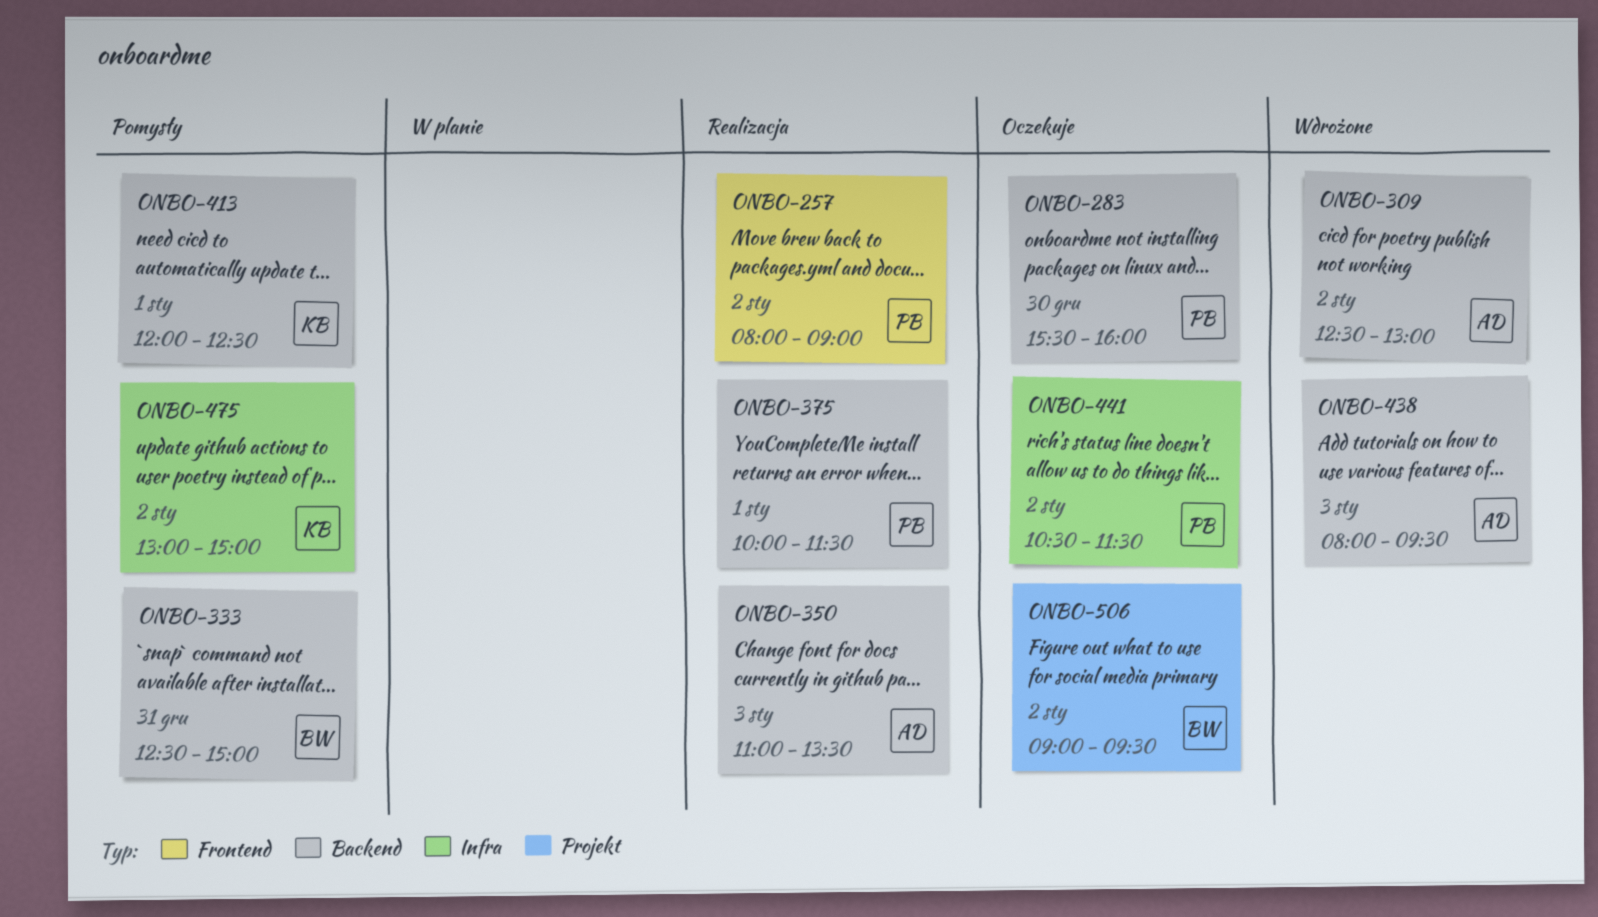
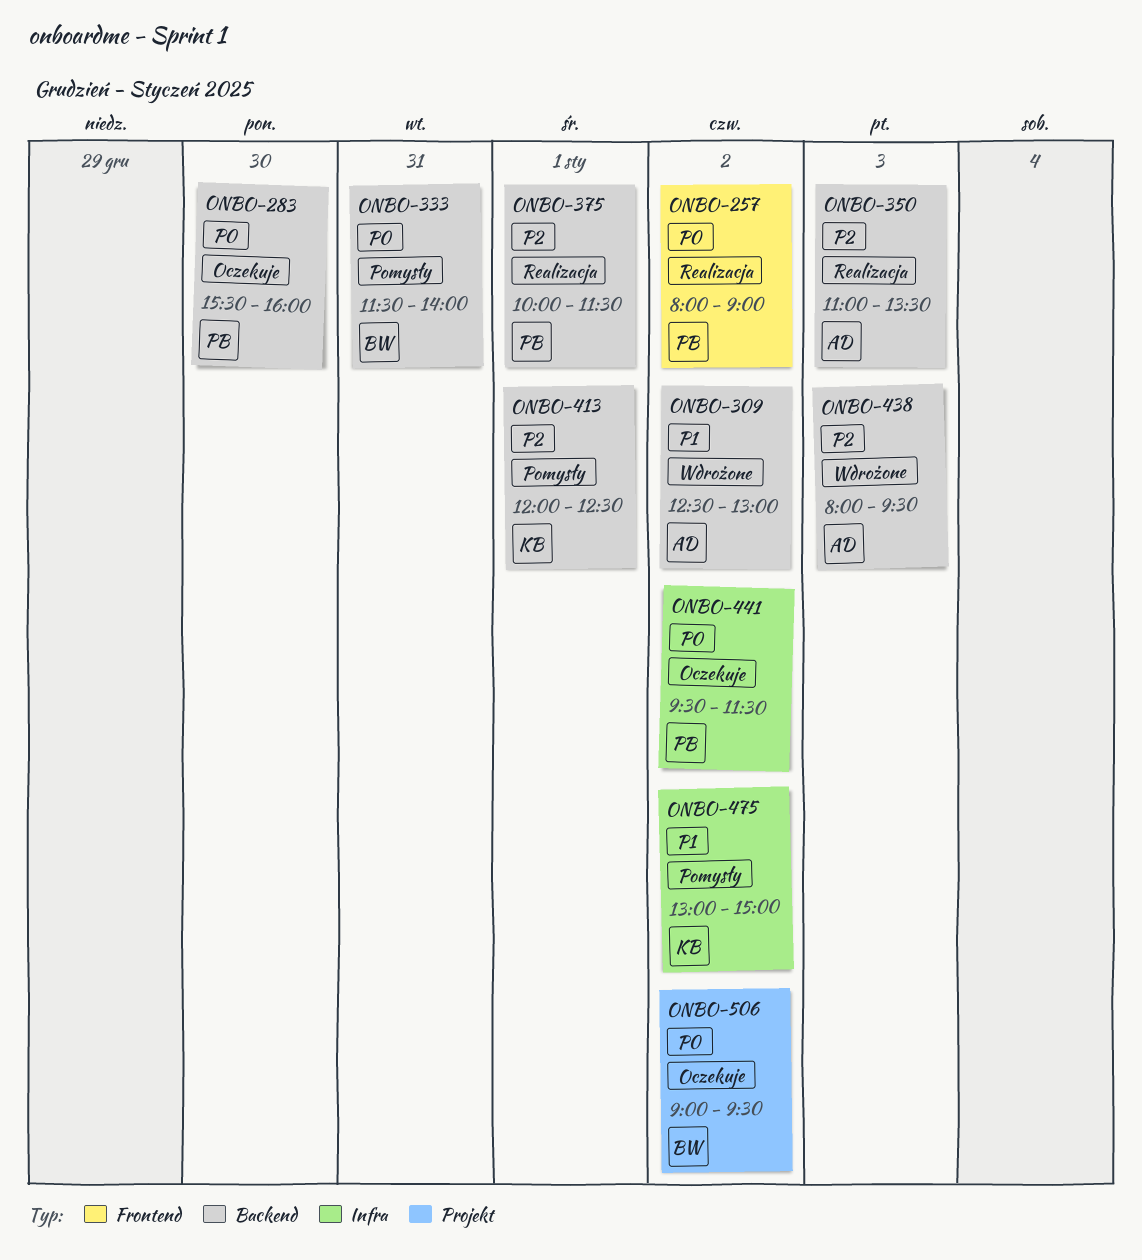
ONBO-333, begins: 12:30 -> 11:30
ONBO-333, ends: 15:00 -> 14:00
ONBO-441, begins: 10:30 -> 09:30

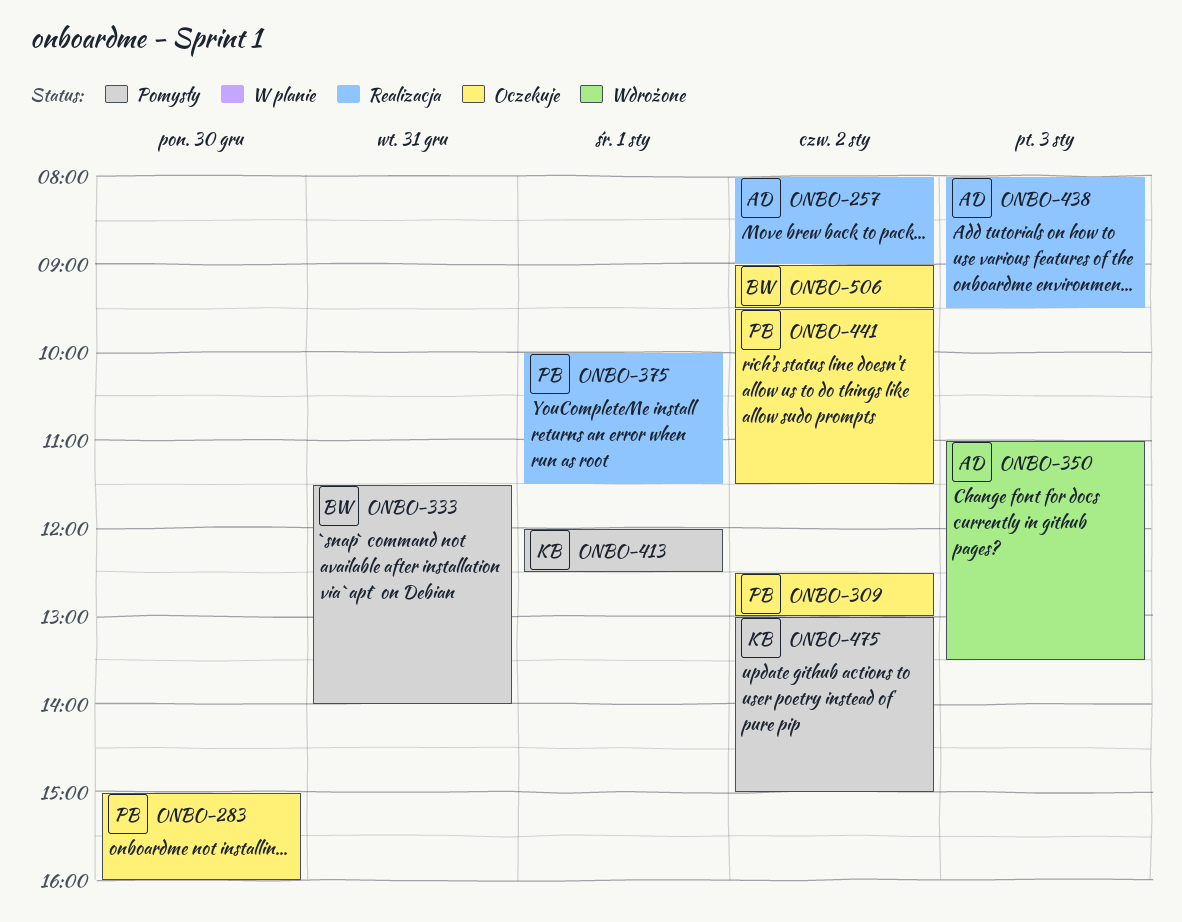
ONBO-257, owner: PB -> AD
ONBO-283, begins: 15:30 -> 15:00
ONBO-309, status: Wdrożone -> Oczekuje
ONBO-309, owner: AD -> PB
ONBO-350, status: Realizacja -> Wdrożone
ONBO-438, status: Wdrożone -> Realizacja

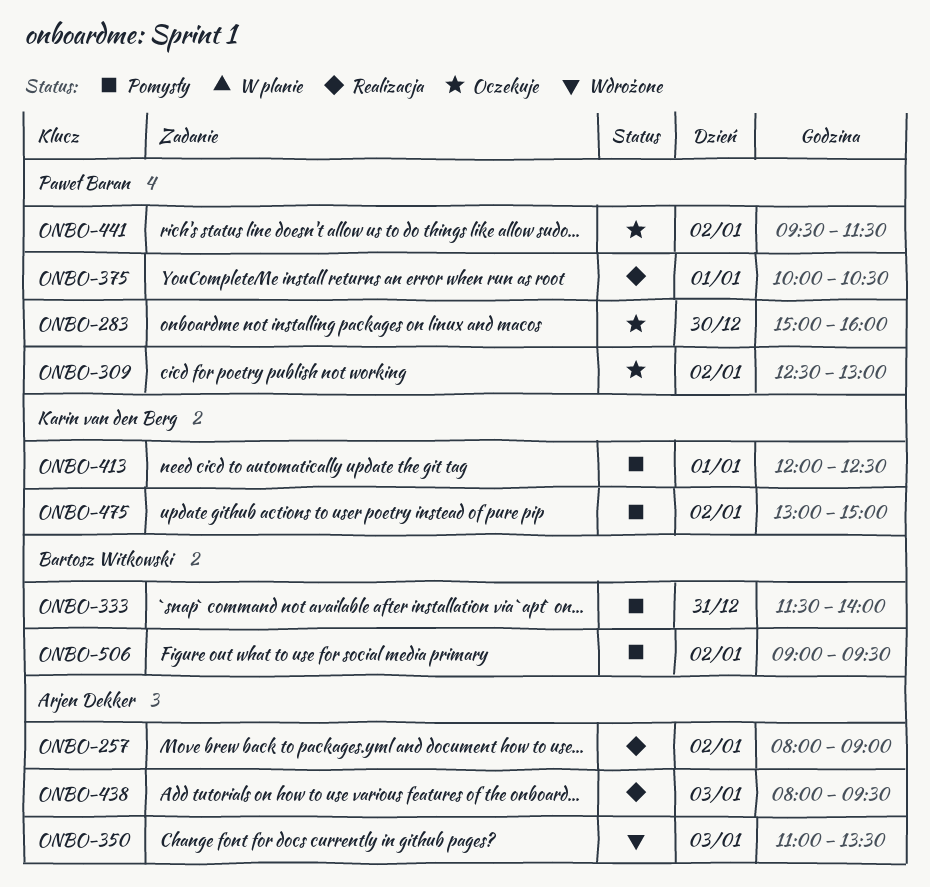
ONBO-375, ends: 11:30 -> 10:30
ONBO-506, status: Oczekuje -> Pomysły

